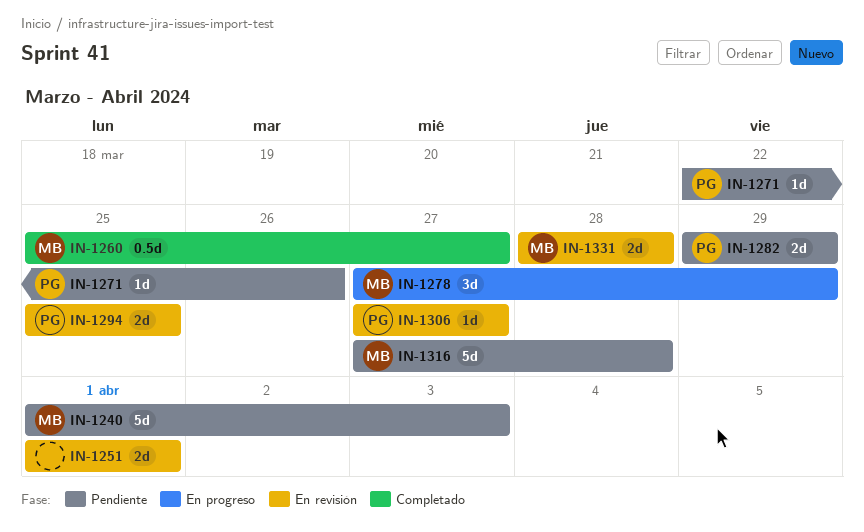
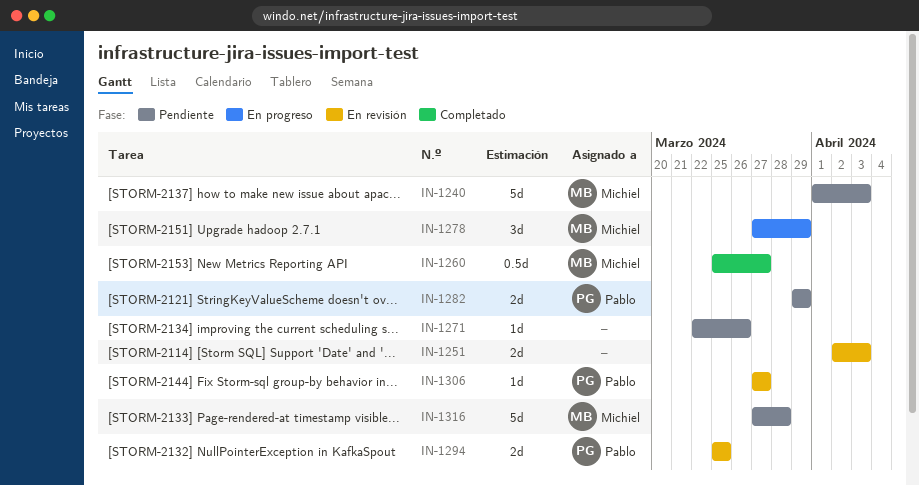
IN-1251, start: Apr 1 -> Apr 2
IN-1251, due: Apr 1 -> Apr 3
IN-1271, owner: Pablo -> none
IN-1331: present -> none

